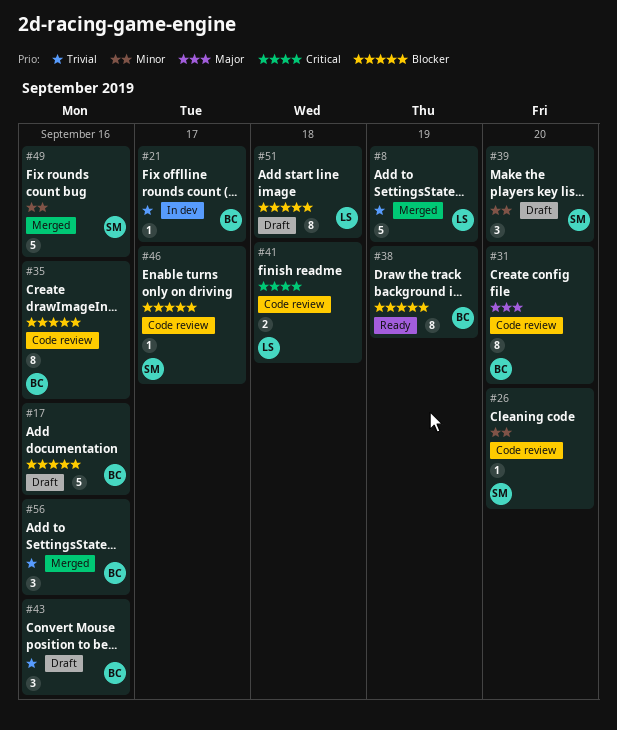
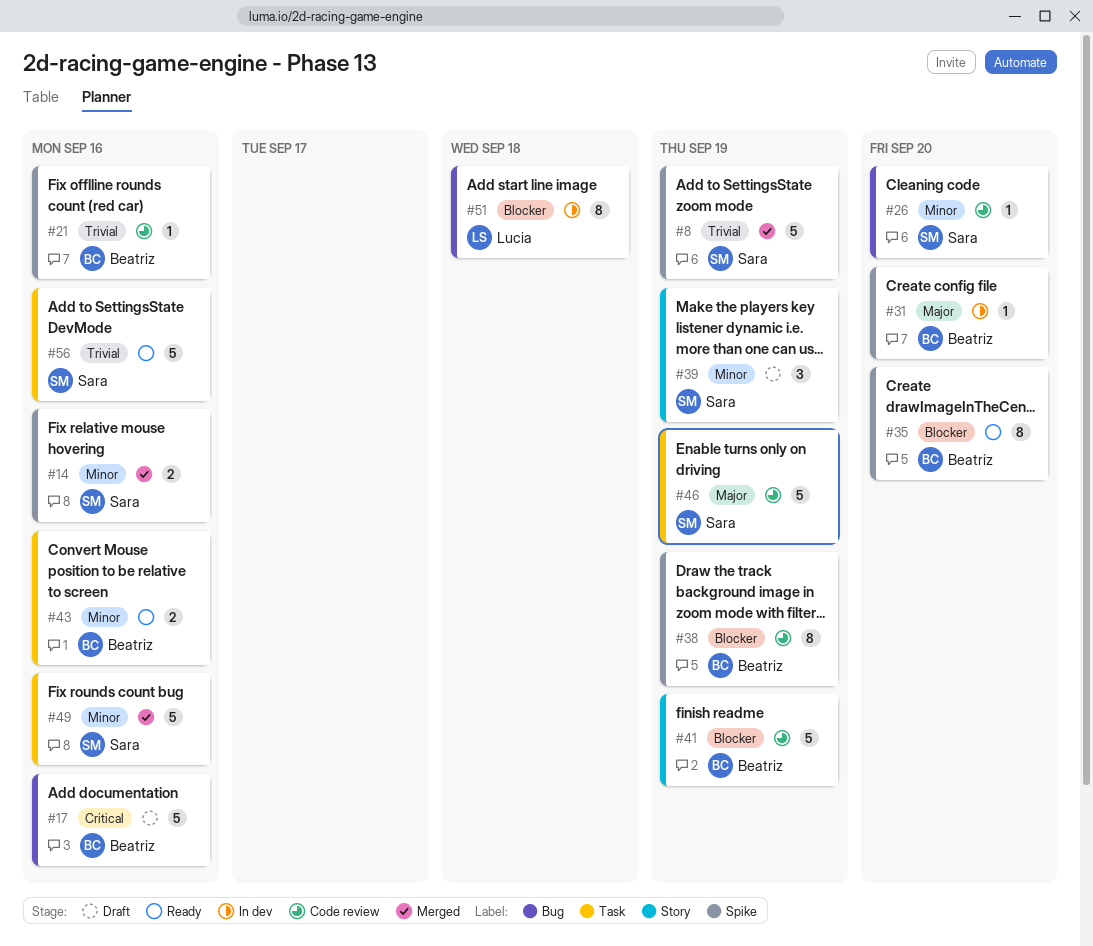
#8, owner: Lucia -> Sara
#14: none -> present
#17, priority: Blocker -> Critical
#21, status: In dev -> Code review
#21, due: Sep 17 -> Sep 16
#31, status: Code review -> In dev
#31, estimate: 8 -> 1
#35, status: Code review -> Ready
#35, due: Sep 16 -> Sep 20
#38, status: Ready -> Code review
#39, due: Sep 20 -> Sep 19
#41, owner: Lucia -> Beatriz
#41, priority: Critical -> Blocker
#41, estimate: 2 -> 5
#41, due: Sep 18 -> Sep 19
#43, status: Draft -> Ready
#43, priority: Trivial -> Minor
#43, estimate: 3 -> 2
#46, priority: Blocker -> Major
#46, estimate: 1 -> 5
#46, due: Sep 17 -> Sep 19
#51, status: Draft -> In dev
#56, status: Merged -> Ready
#56, owner: Beatriz -> Sara
#56, estimate: 3 -> 5

